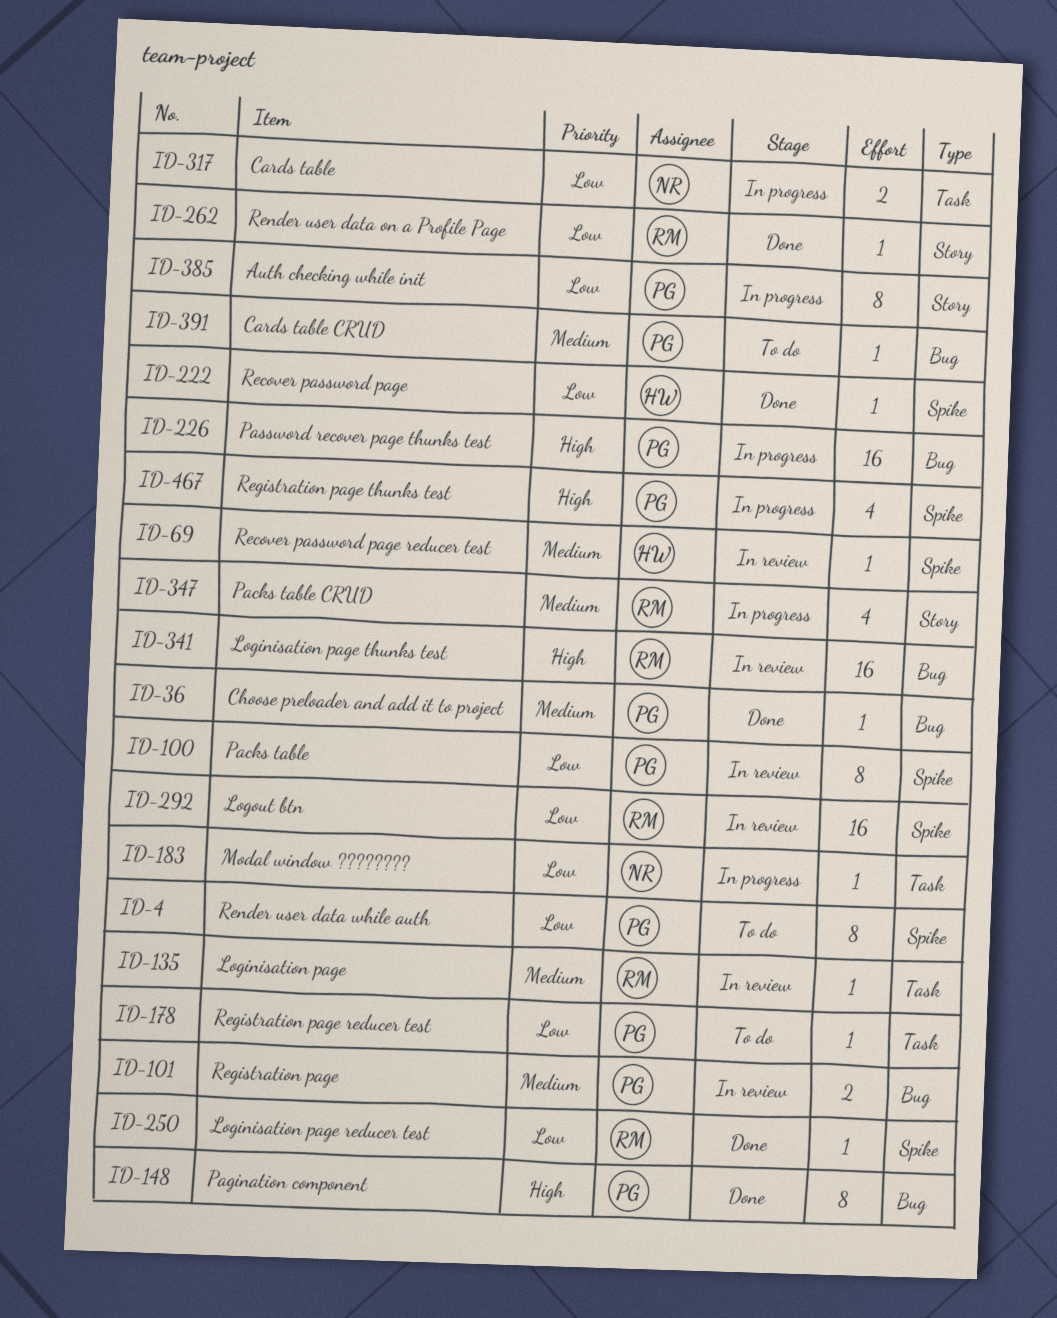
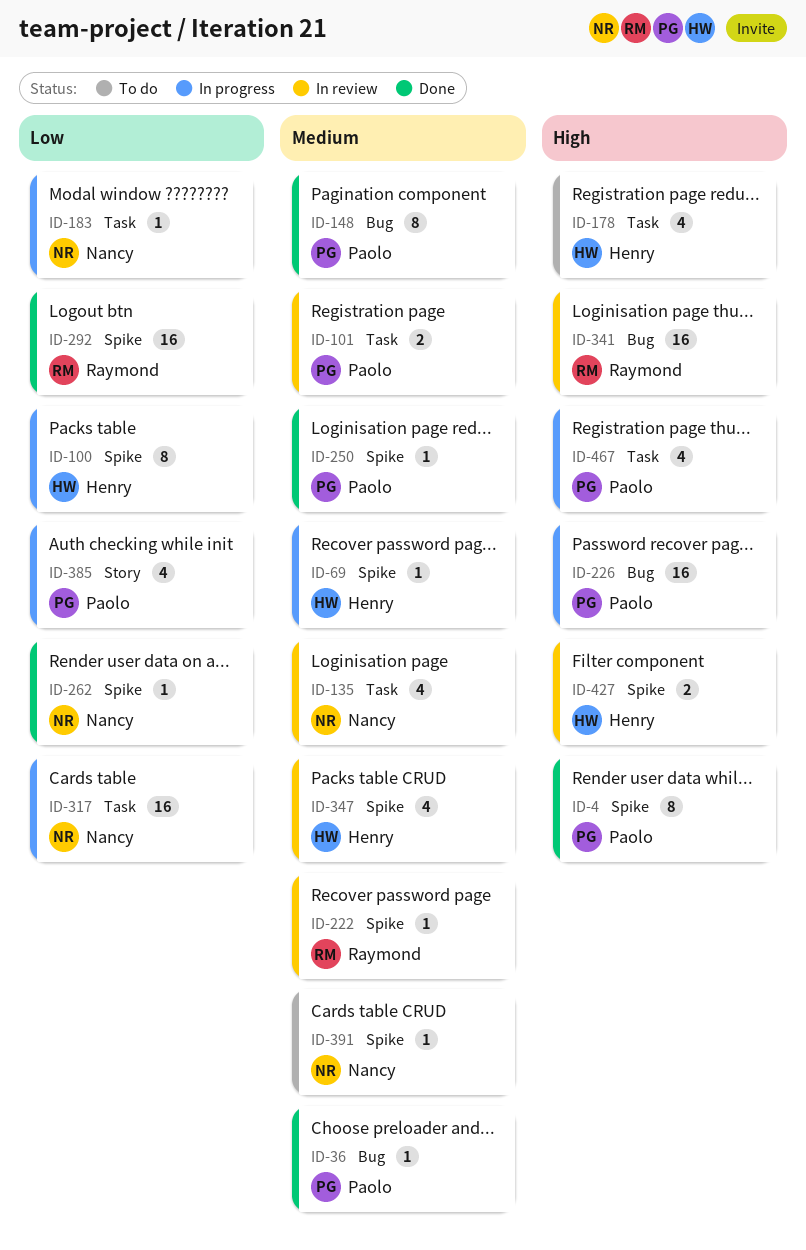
ID-4, status: To do -> Done
ID-4, priority: Low -> High
ID-69, status: In review -> In progress
ID-100, status: In review -> In progress
ID-100, owner: Paolo -> Henry
ID-101, label: Bug -> Task
ID-135, owner: Raymond -> Nancy
ID-135, estimate: 1 -> 4
ID-148, priority: High -> Medium
ID-178, owner: Paolo -> Henry
ID-178, priority: Low -> High
ID-178, estimate: 1 -> 4
ID-222, status: Done -> In review
ID-222, owner: Henry -> Raymond
ID-222, priority: Low -> Medium
ID-250, owner: Raymond -> Paolo
ID-250, priority: Low -> Medium
ID-262, owner: Raymond -> Nancy
ID-262, label: Story -> Spike
ID-292, status: In review -> Done
ID-317, estimate: 2 -> 16
ID-347, status: In progress -> In review
ID-347, owner: Raymond -> Henry
ID-347, label: Story -> Spike
ID-385, estimate: 8 -> 4
ID-391, owner: Paolo -> Nancy
ID-391, label: Bug -> Spike
ID-427: none -> present
ID-467, label: Spike -> Task

